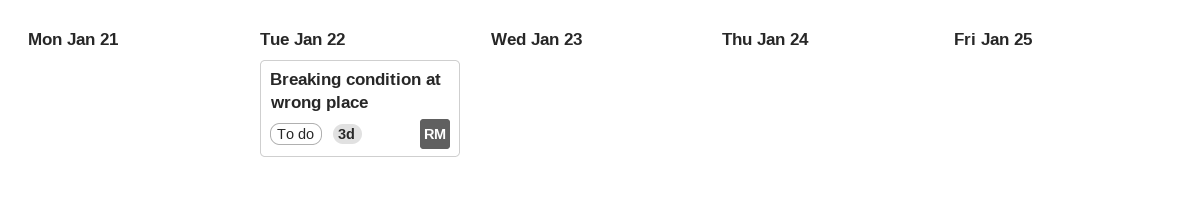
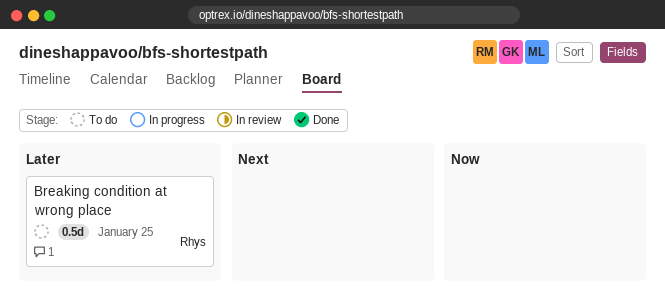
Breaking condition at wrong place, estimate: 3d -> 0.5d
Breaking condition at wrong place, due: Jan 22 -> Jan 25

